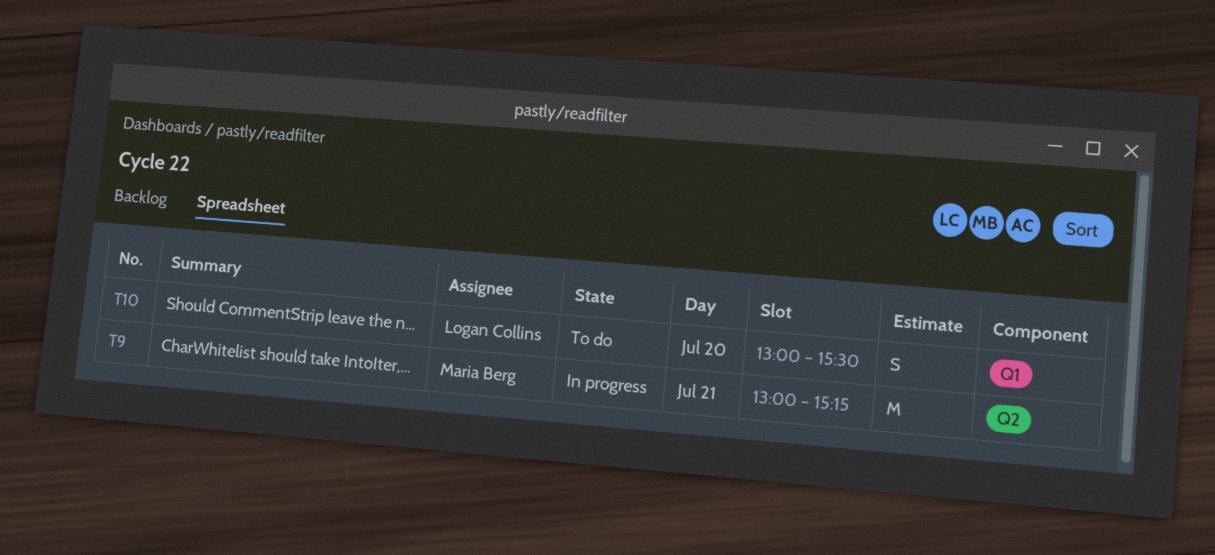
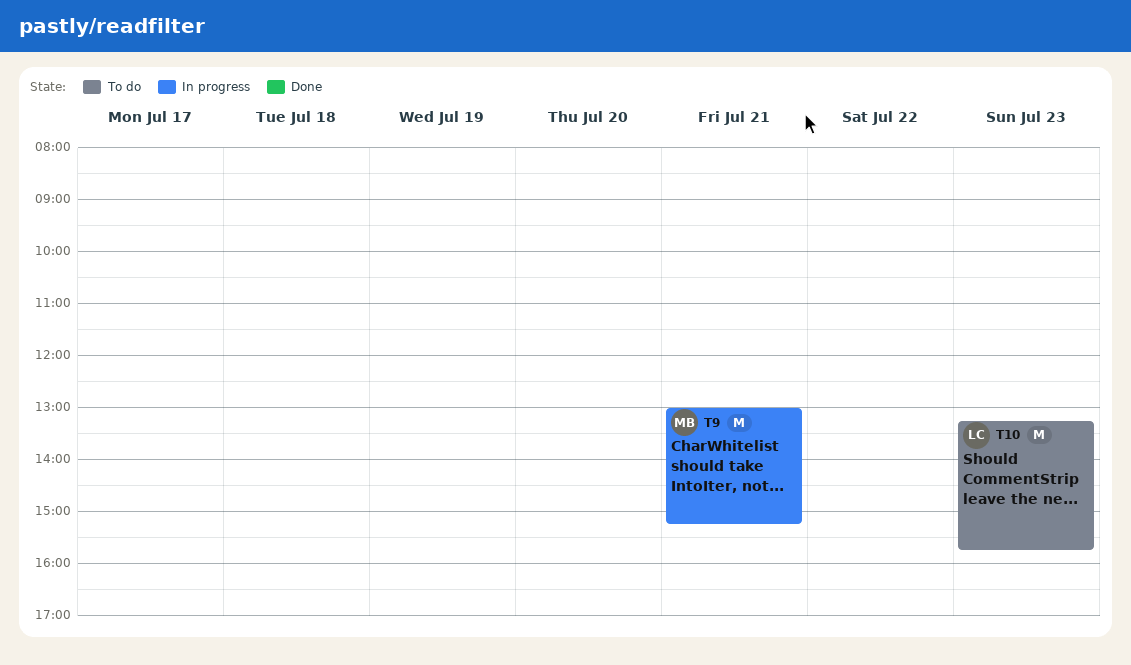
T10, estimate: S -> M
T10, day: Jul 20 -> Jul 23
T10, begins: 13:00 -> 13:15
T10, ends: 15:30 -> 15:45

